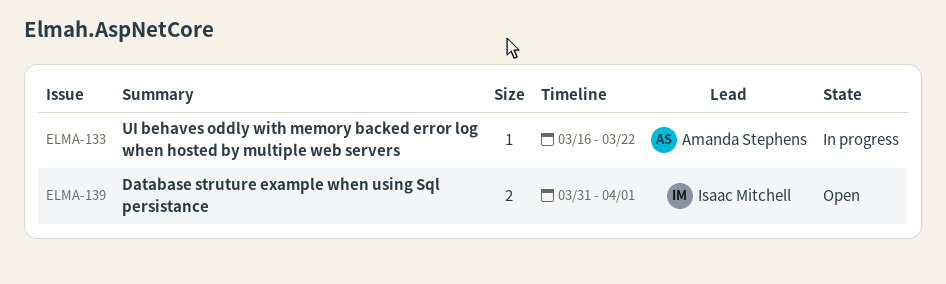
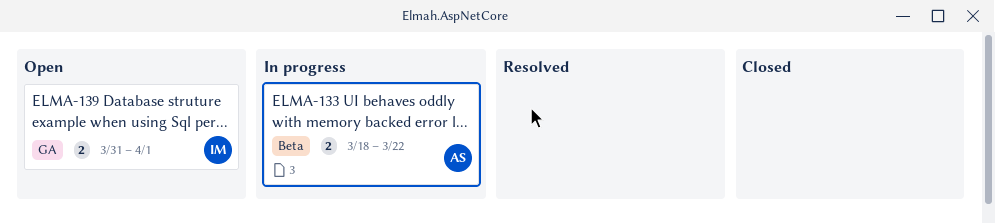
ELMA-133, estimate: 1 -> 2
ELMA-133, start: Mar 16 -> Mar 18

